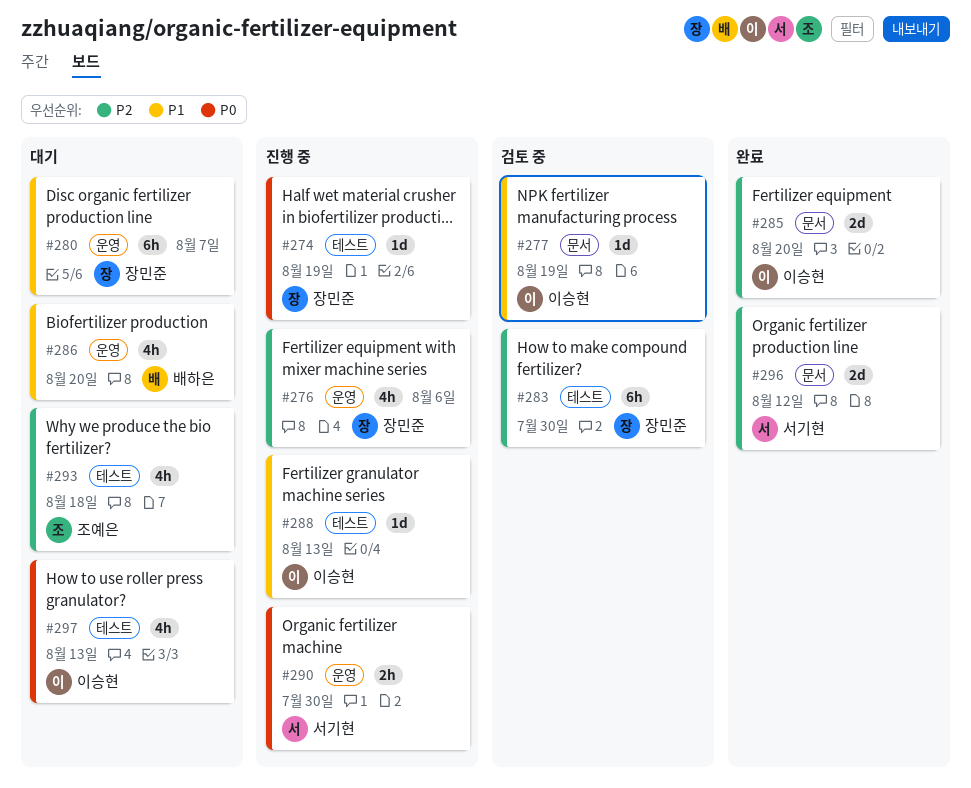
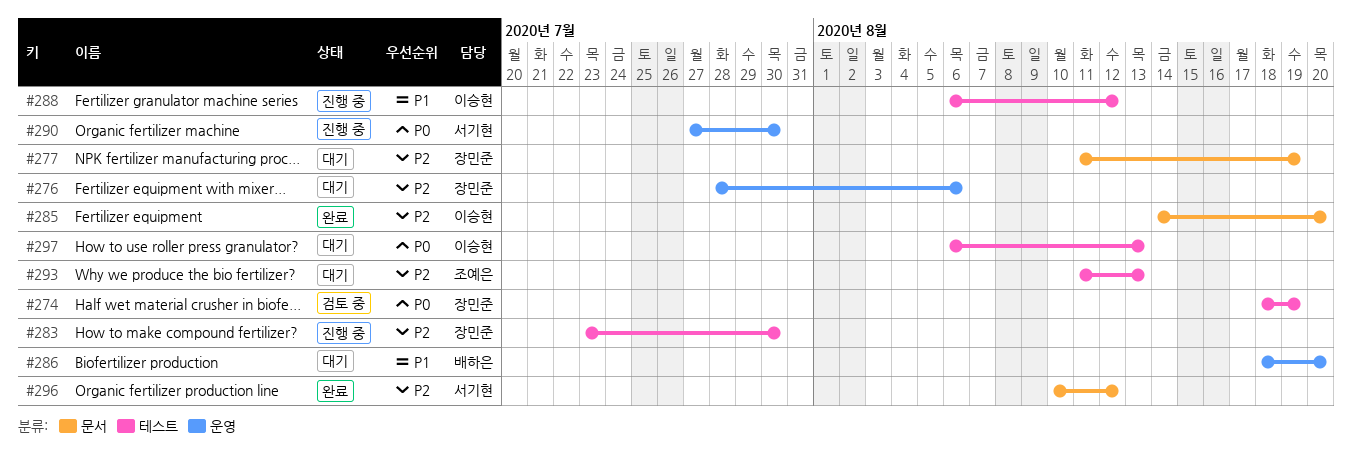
#274, status: 진행 중 -> 검토 중
#276, status: 진행 중 -> 대기
#277, status: 검토 중 -> 대기
#277, owner: 이승현 -> 장민준
#277, priority: P1 -> P2
#280: present -> none
#283, status: 검토 중 -> 진행 중
#288, due: Aug 13 -> Aug 12
#293, due: Aug 18 -> Aug 13

